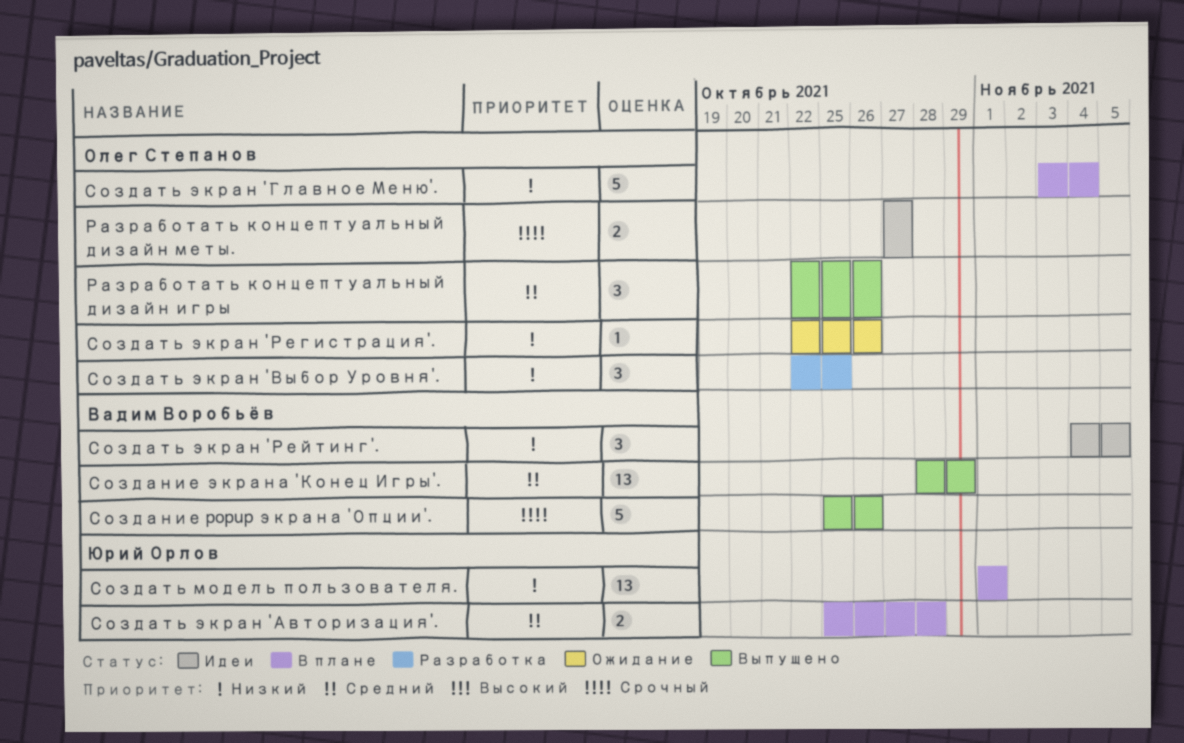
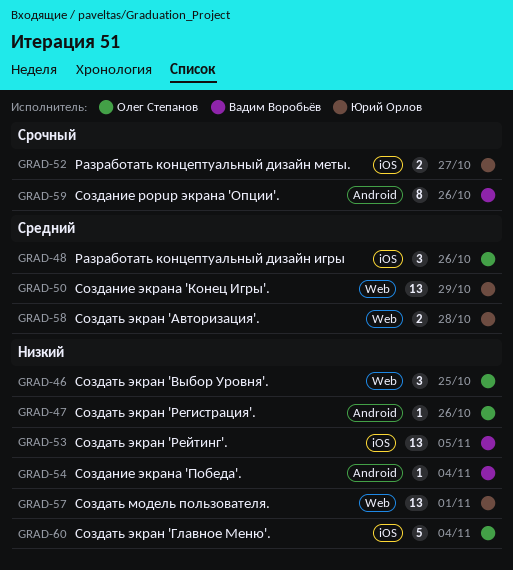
Разработать концептуальный дизайн меты., owner: Олег Степанов -> Юрий Орлов
Создание popup экрана 'Опции'., estimate: 5 -> 8
Создание экрана 'Конец Игры'., owner: Вадим Воробьёв -> Юрий Орлов
Создание экрана 'Победа'.: none -> present
Создать экран 'Рейтинг'., estimate: 3 -> 13

